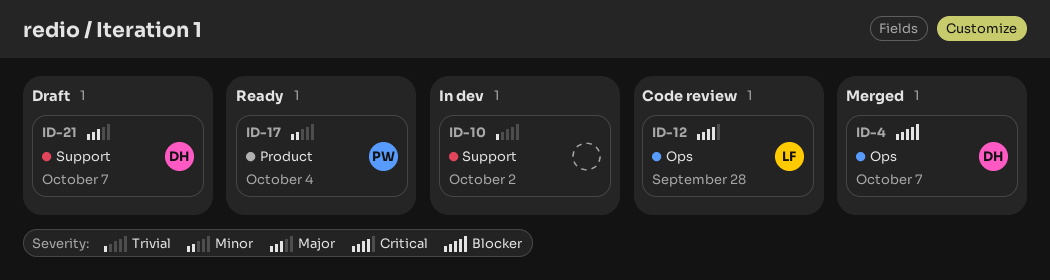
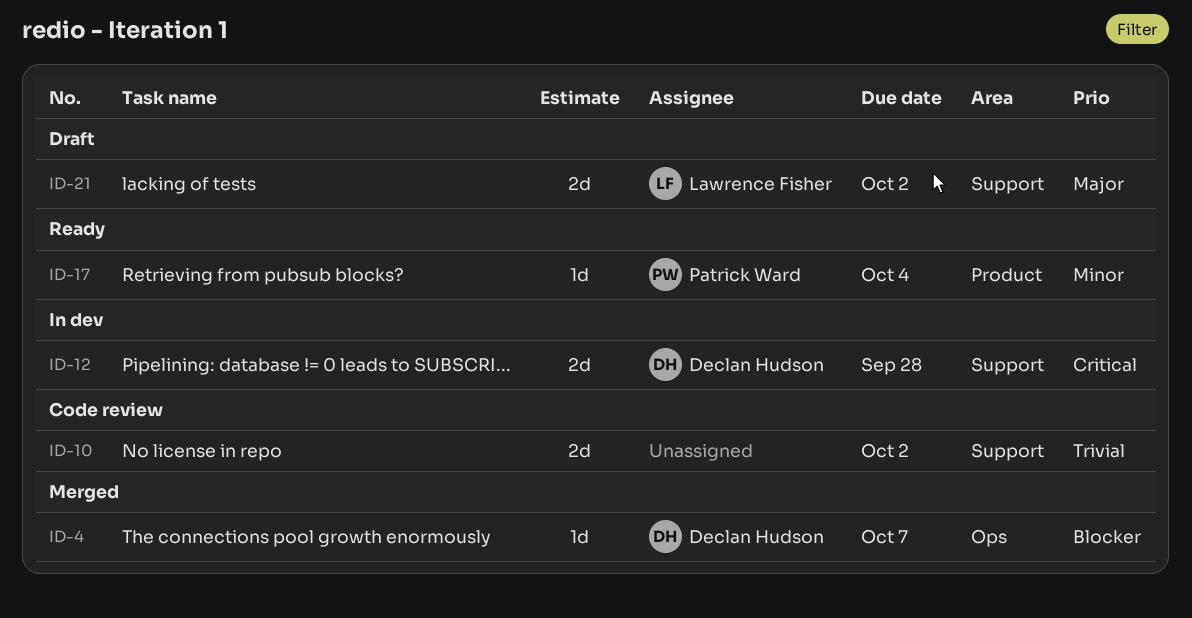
ID-10, status: In dev -> Code review
ID-12, status: Code review -> In dev
ID-12, owner: Lawrence Fisher -> Declan Hudson
ID-12, label: Ops -> Support
ID-21, owner: Declan Hudson -> Lawrence Fisher
ID-21, due: Oct 7 -> Oct 2

